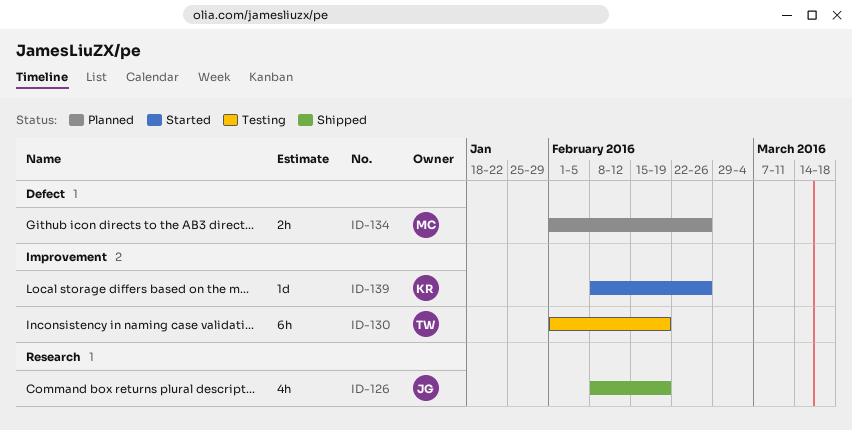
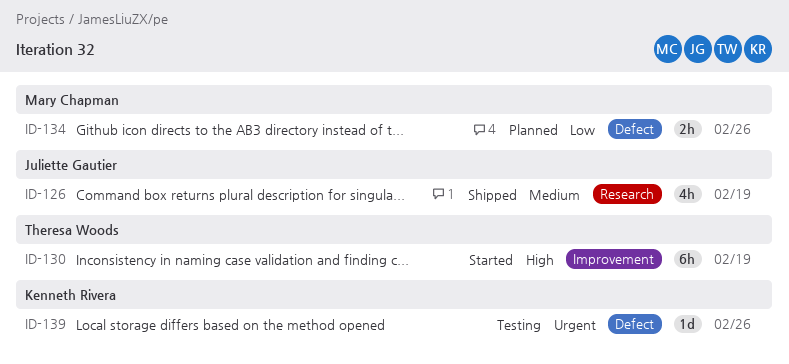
ID-130, status: Testing -> Started
ID-139, status: Started -> Testing
ID-139, label: Improvement -> Defect

